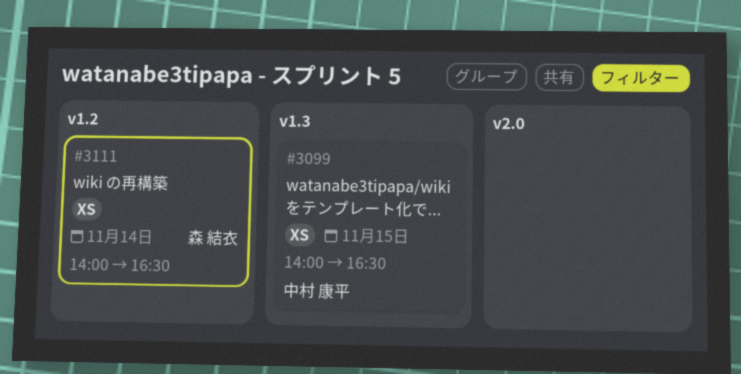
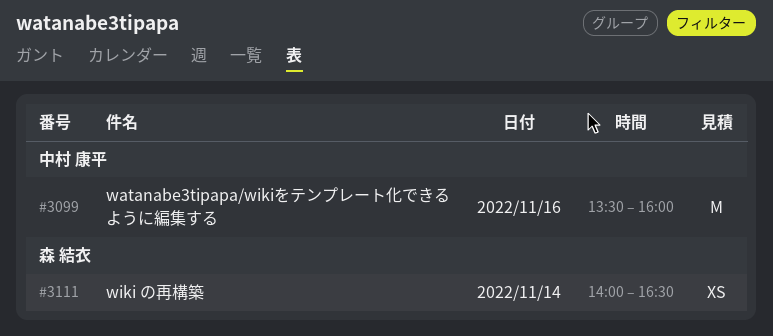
#3099, estimate: XS -> M
#3099, day: Nov 15 -> Nov 16
#3099, begins: 14:00 -> 13:30
#3099, ends: 16:30 -> 16:00

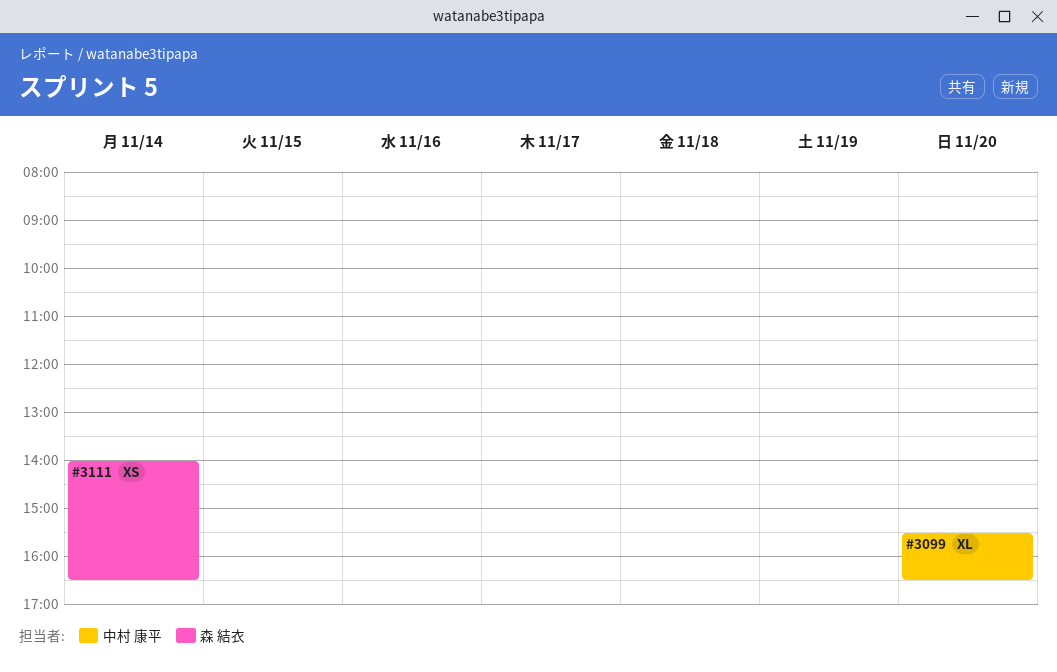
#3099, estimate: M -> XL
#3099, day: Nov 16 -> Nov 20
#3099, begins: 13:30 -> 15:30
#3099, ends: 16:00 -> 16:30

